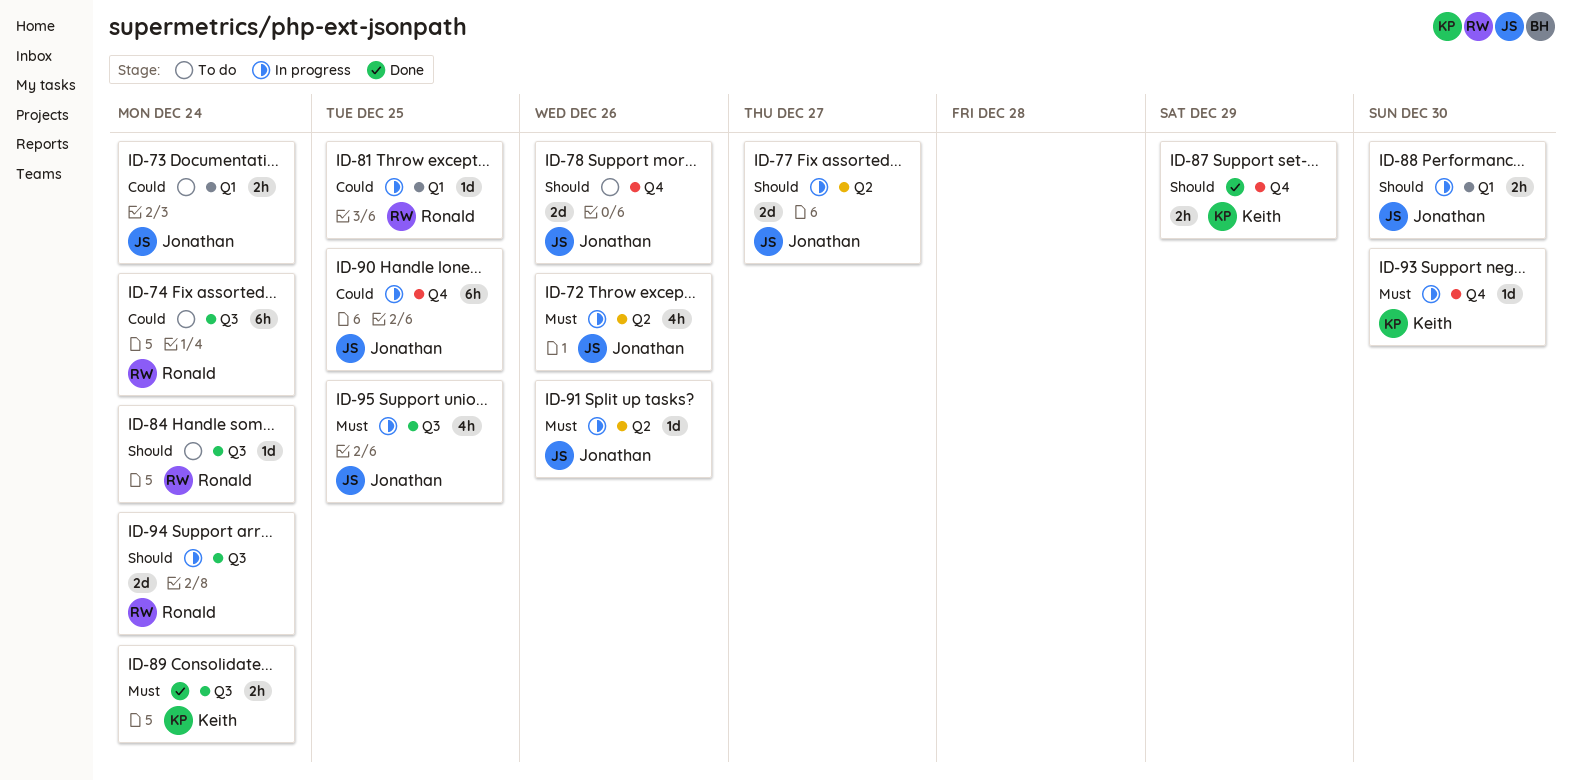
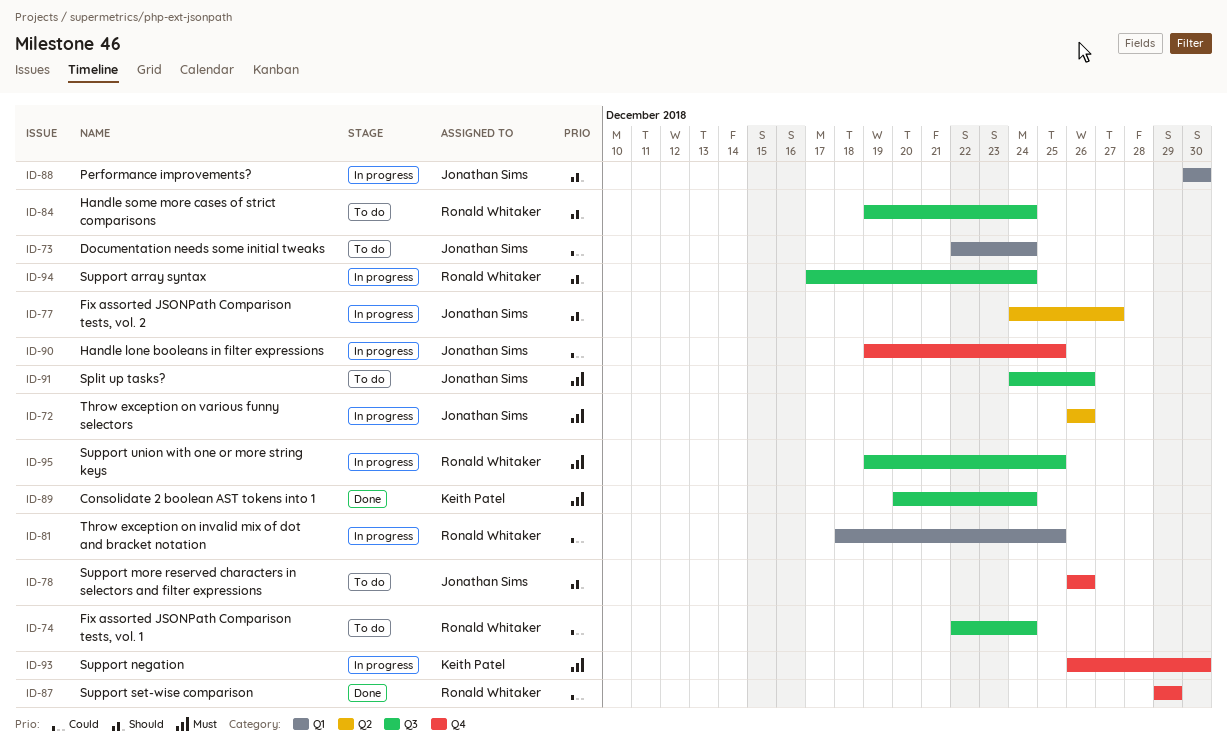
ID-87, owner: Keith Patel -> Ronald Whitaker
ID-87, priority: Should -> Could
ID-91, status: In progress -> To do
ID-91, label: Q2 -> Q3
ID-95, owner: Jonathan Sims -> Ronald Whitaker

